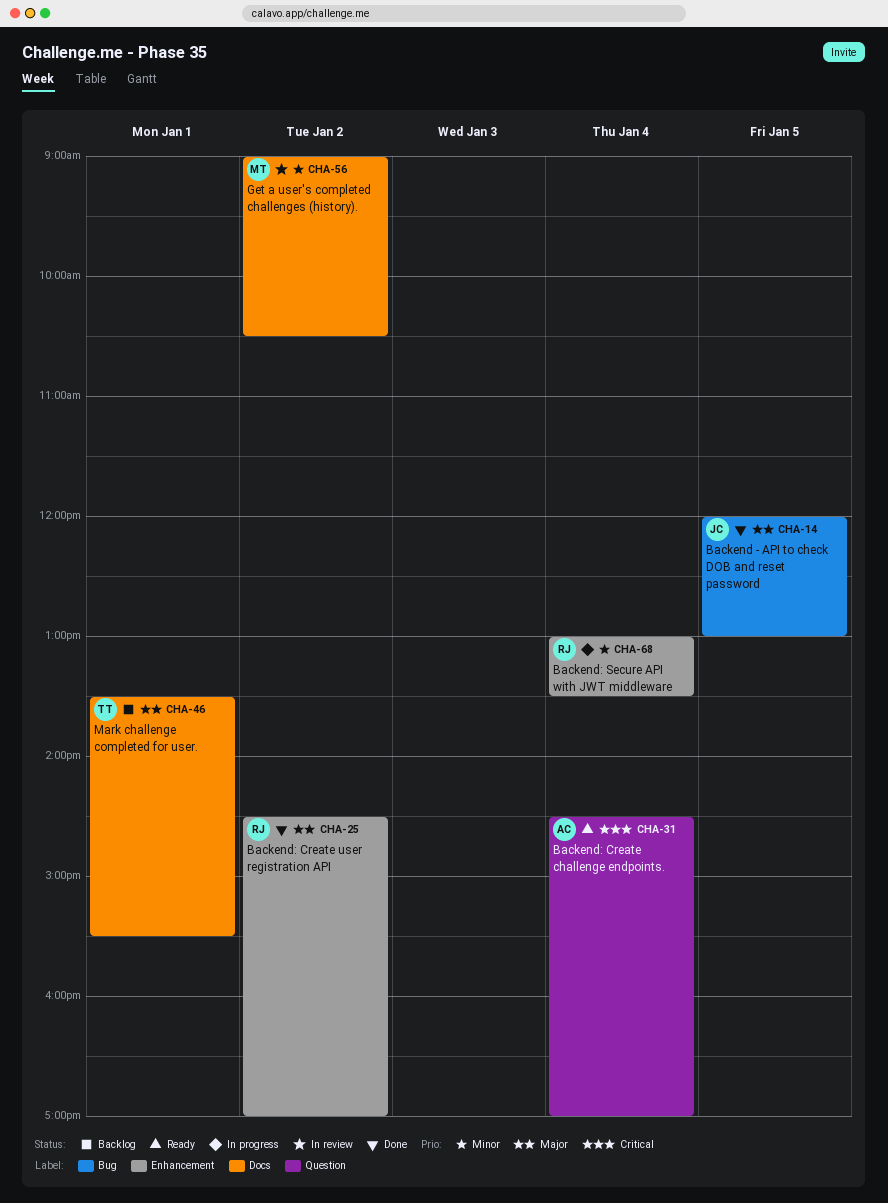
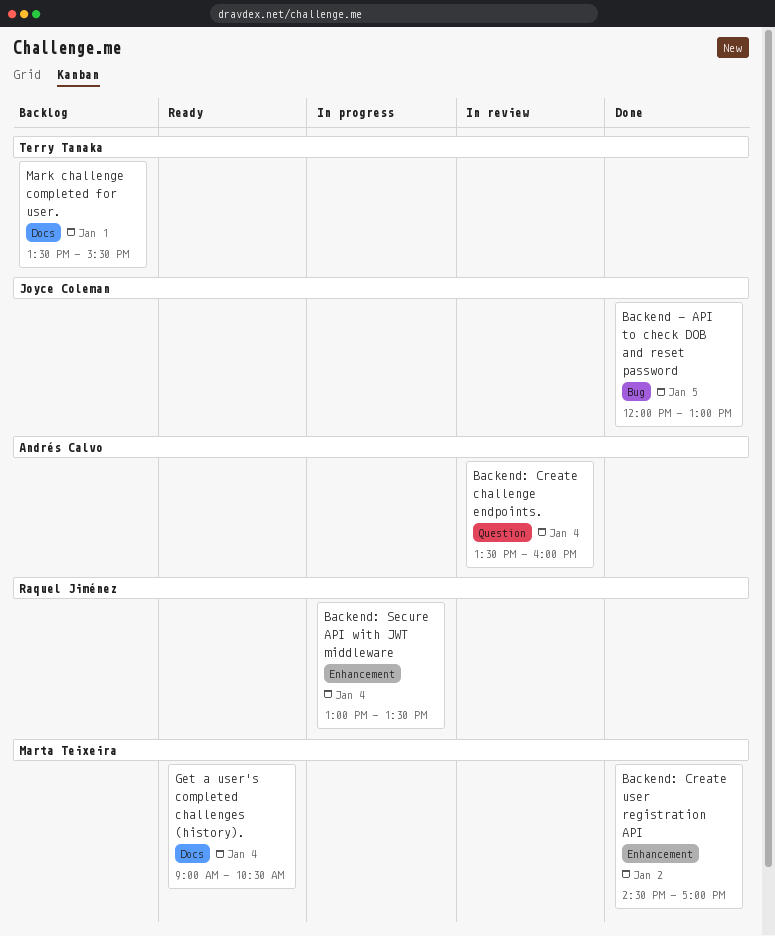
Backend: Create challenge endpoints., status: Ready -> In review
Backend: Create challenge endpoints., begins: 14:30 -> 13:30
Backend: Create challenge endpoints., ends: 17:00 -> 16:00
Backend: Create user registration API, owner: Raquel Jiménez -> Marta Teixeira
Get a user's completed challenges (history)., status: In review -> Ready
Get a user's completed challenges (history)., day: Jan 2 -> Jan 4

